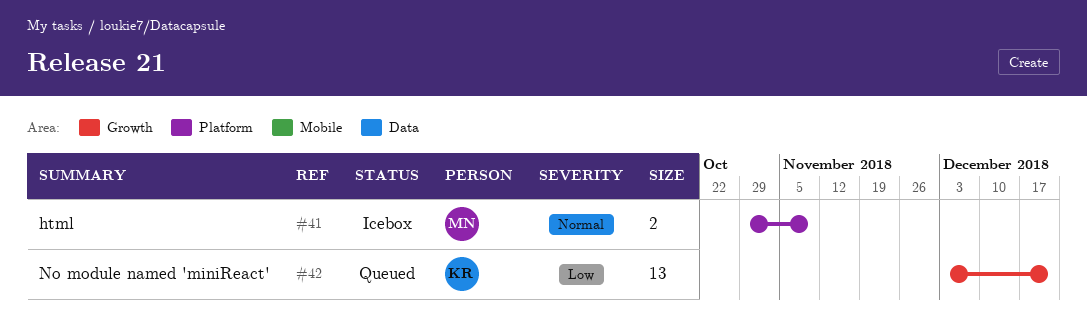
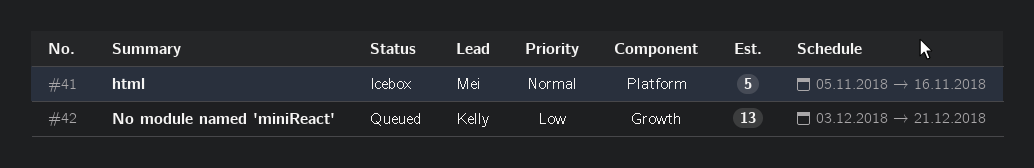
#41, estimate: 2 -> 5
#41, start: Oct 29 -> Nov 5
#41, due: Nov 9 -> Nov 16

